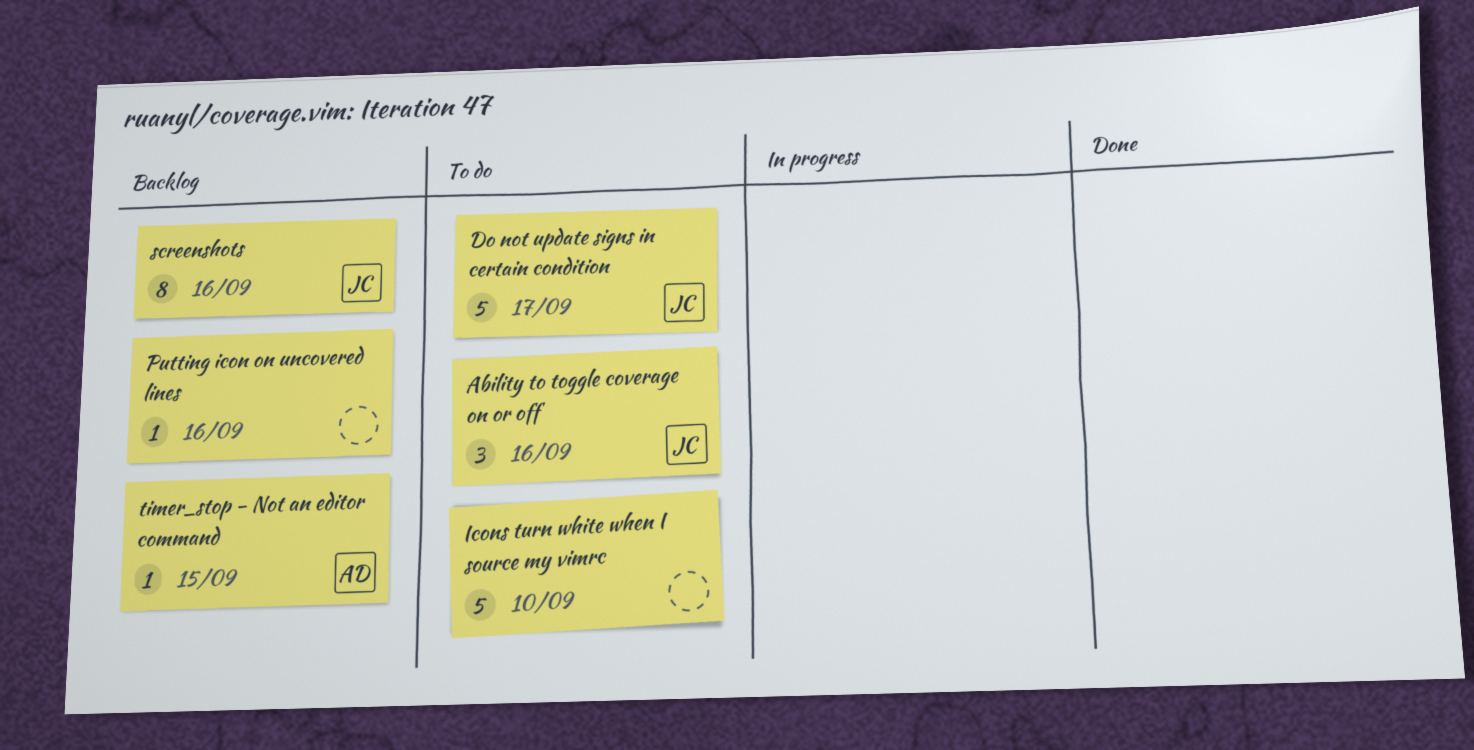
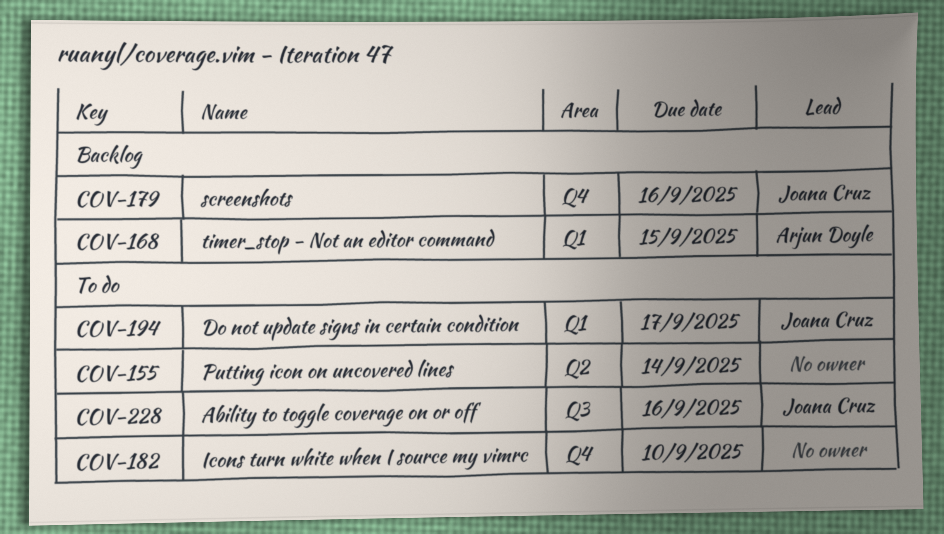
Putting icon on uncovered lines, status: Backlog -> To do
Putting icon on uncovered lines, due: Sep 16 -> Sep 14

